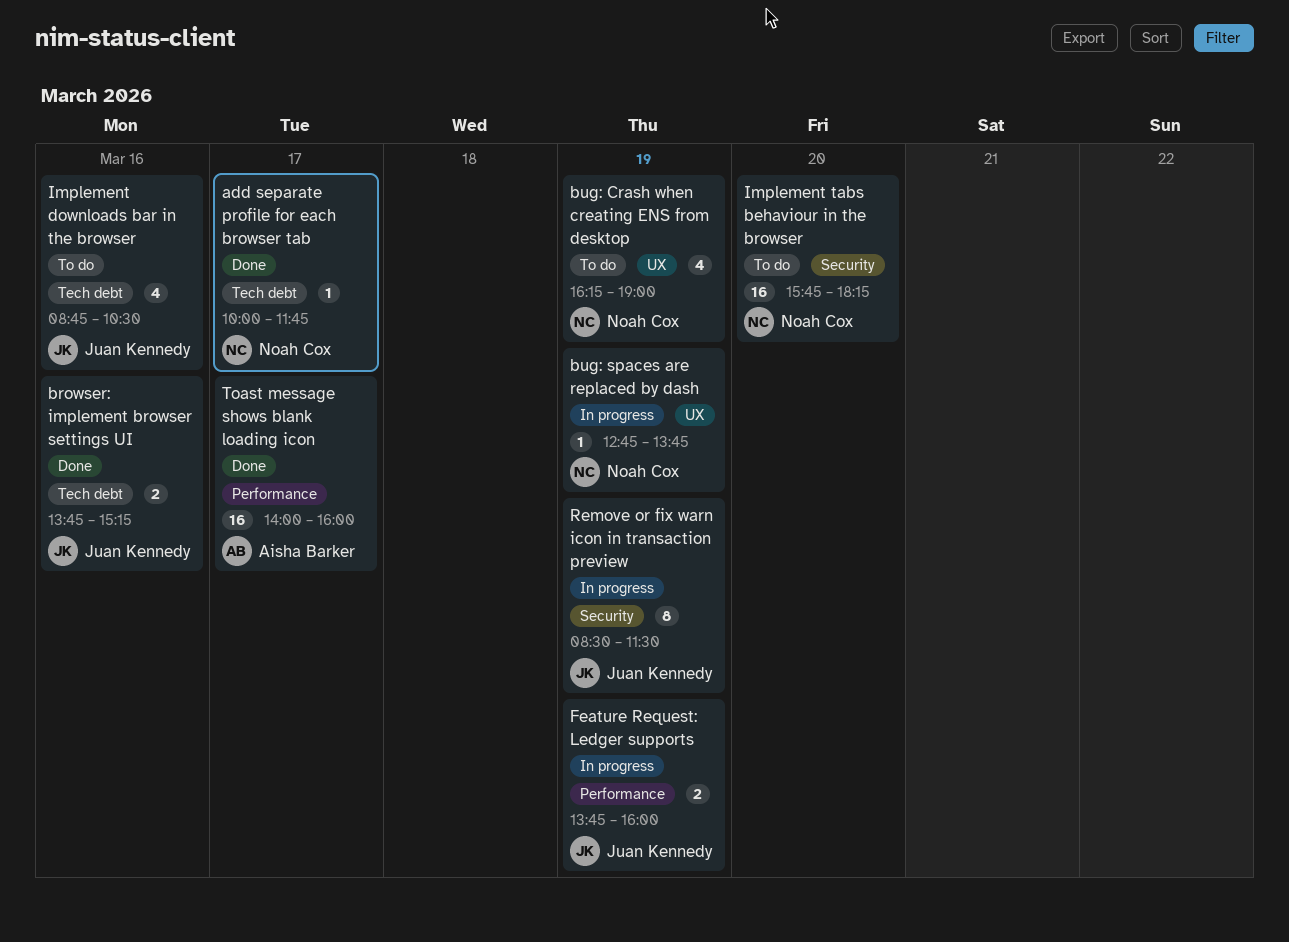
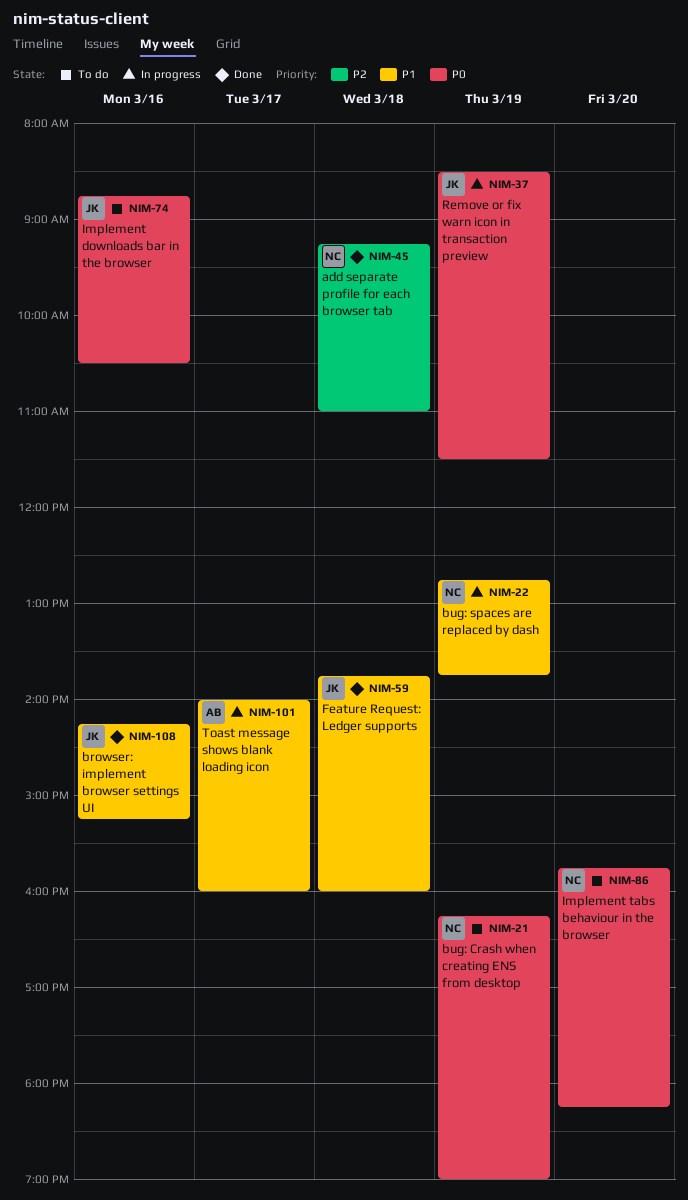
add separate profile for each browser tab, day: Mar 17 -> Mar 18
add separate profile for each browser tab, begins: 10:00 -> 09:15
add separate profile for each browser tab, ends: 11:45 -> 11:00
browser: implement browser settings UI, begins: 13:45 -> 14:15
Feature Request: Ledger supports, status: In progress -> Done
Feature Request: Ledger supports, day: Mar 19 -> Mar 18
Toast message shows blank loading icon, status: Done -> In progress

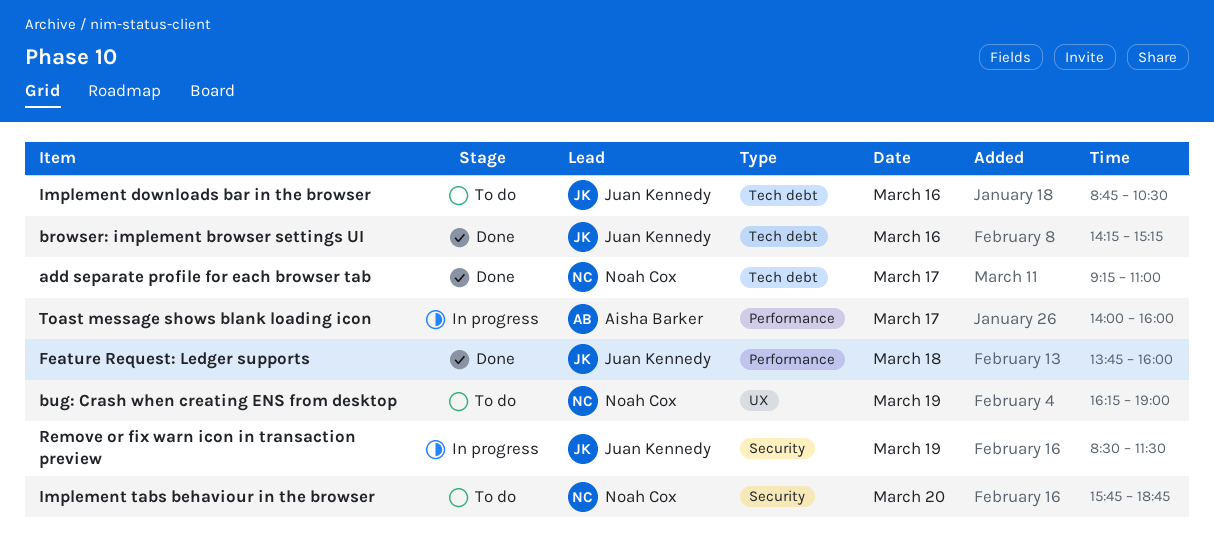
add separate profile for each browser tab, day: Mar 18 -> Mar 17
bug: spaces are replaced by dash: present -> none
Implement tabs behaviour in the browser, ends: 18:15 -> 18:45

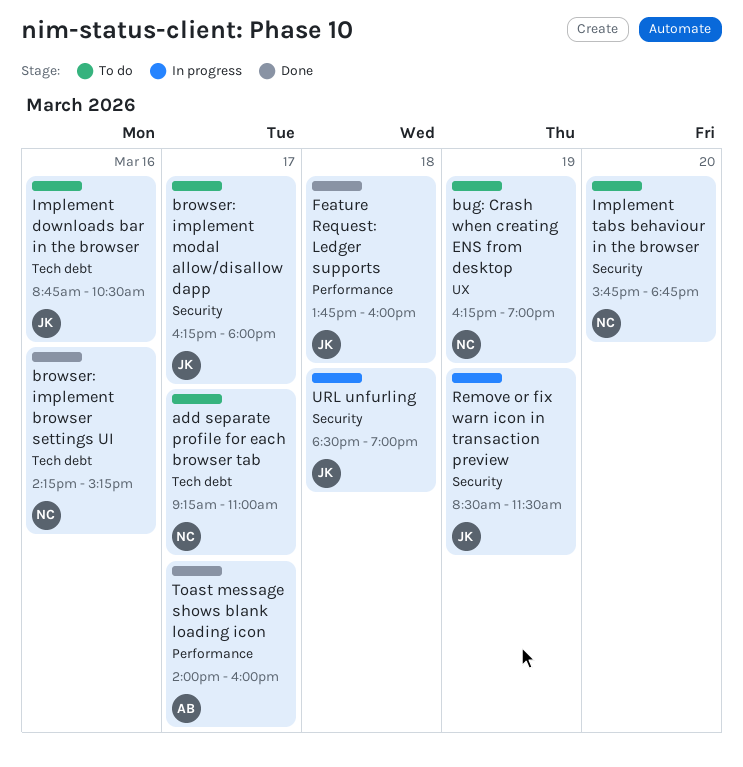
add separate profile for each browser tab, status: Done -> To do
browser: implement browser settings UI, owner: Juan Kennedy -> Noah Cox
browser: implement modal allow/disallow dapp: none -> present
Toast message shows blank loading icon, status: In progress -> Done
URL unfurling: none -> present

